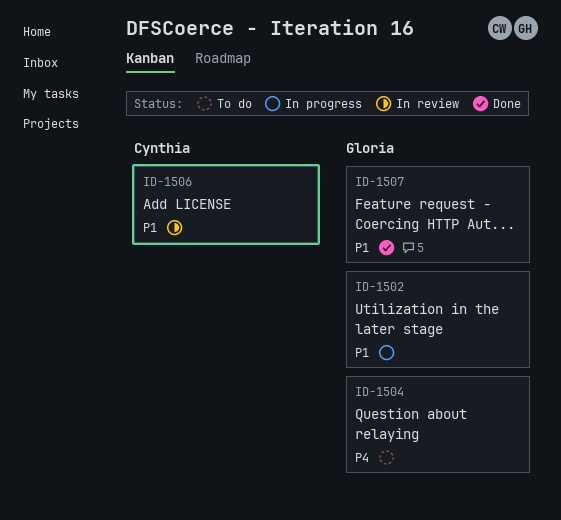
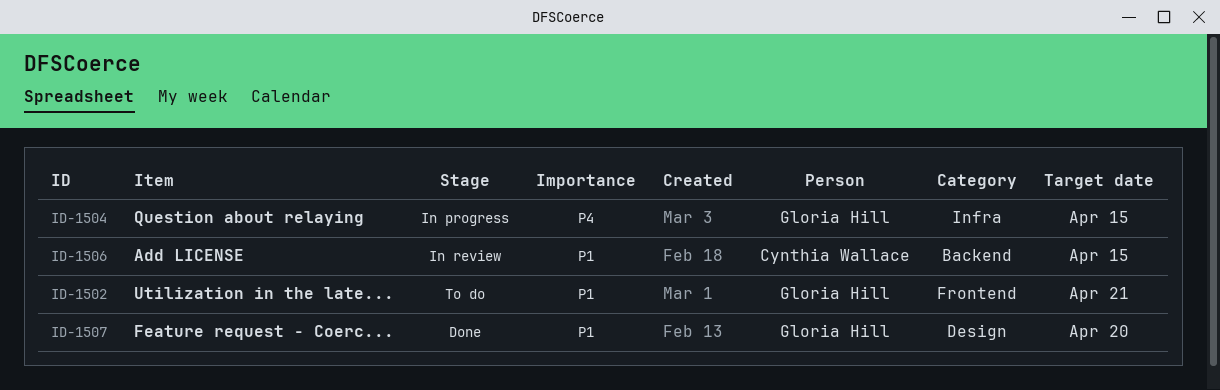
ID-1502, status: In progress -> To do
ID-1504, status: To do -> In progress

